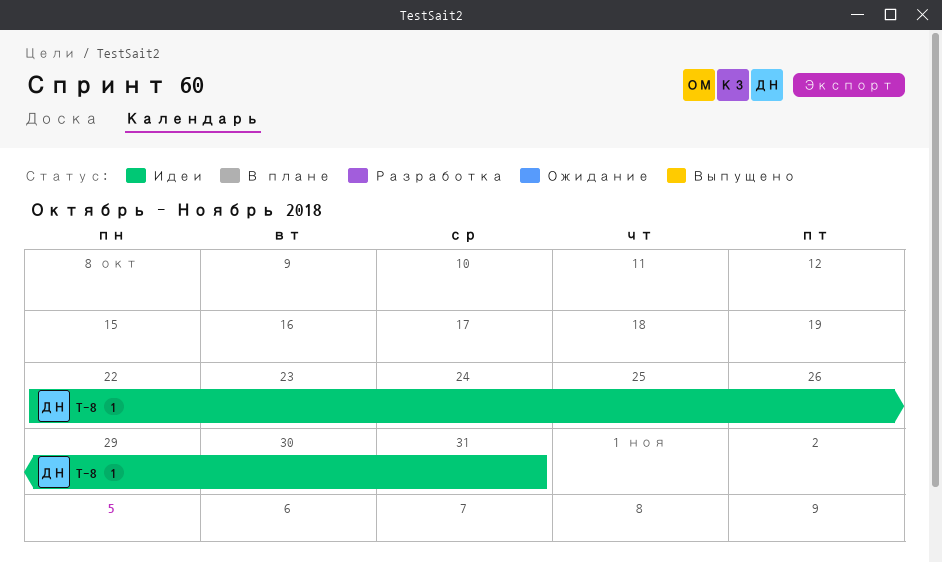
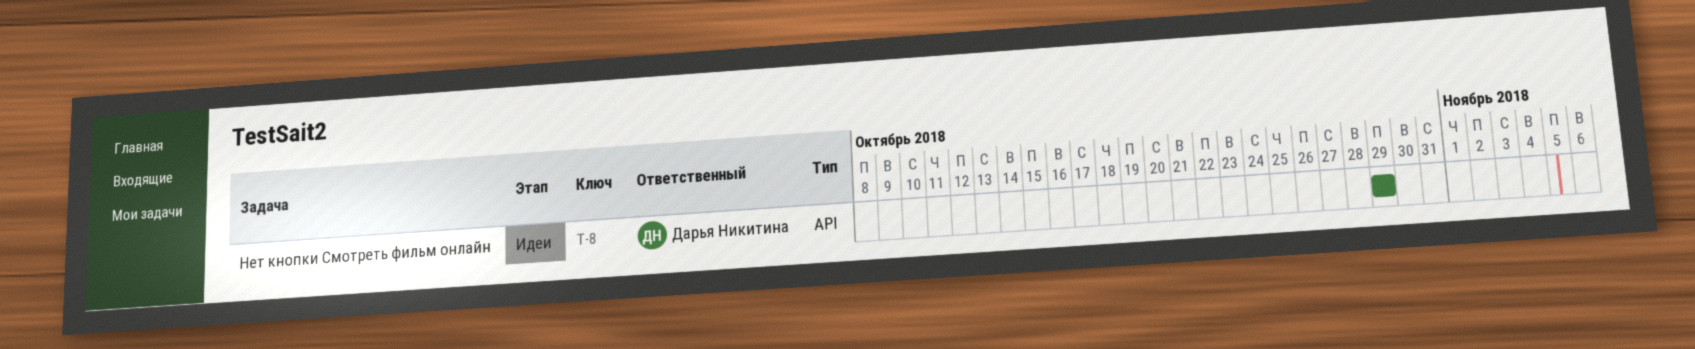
T-8, start: Oct 22 -> Oct 29
T-8, due: Oct 31 -> Oct 29

